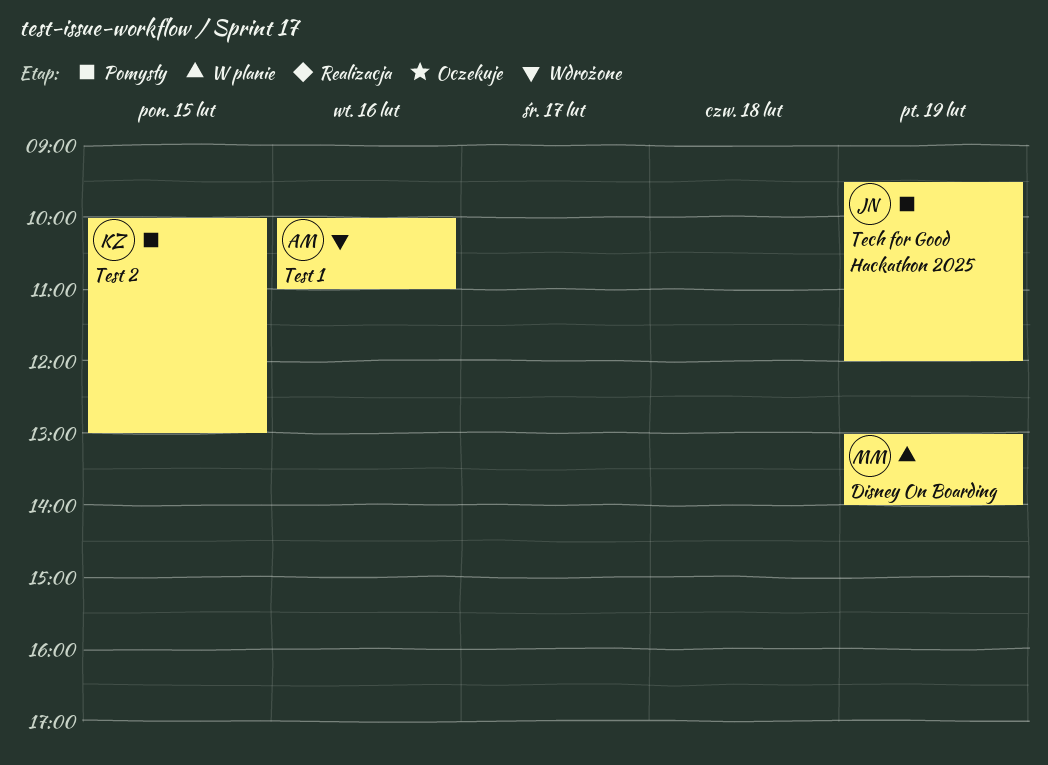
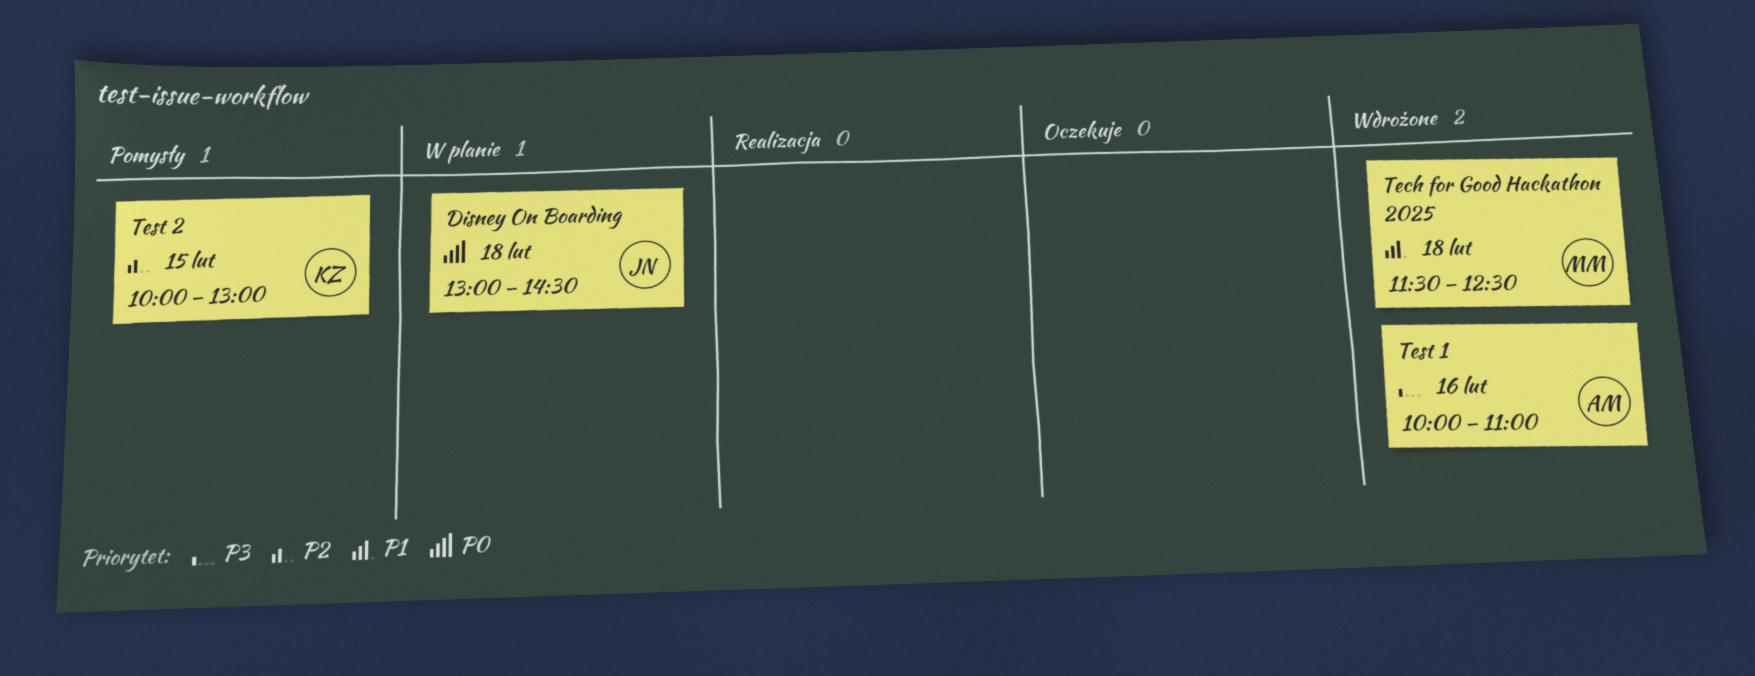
Disney On Boarding, owner: MM -> JN
Disney On Boarding, day: Feb 19 -> Feb 18
Disney On Boarding, ends: 14:00 -> 14:30
Tech for Good Hackathon 2025, status: Pomysły -> Wdrożone
Tech for Good Hackathon 2025, owner: JN -> MM
Tech for Good Hackathon 2025, day: Feb 19 -> Feb 18
Tech for Good Hackathon 2025, begins: 09:30 -> 11:30
Tech for Good Hackathon 2025, ends: 12:00 -> 12:30

